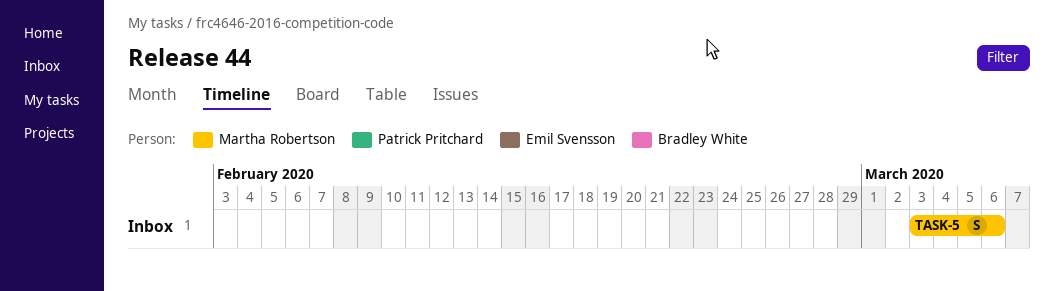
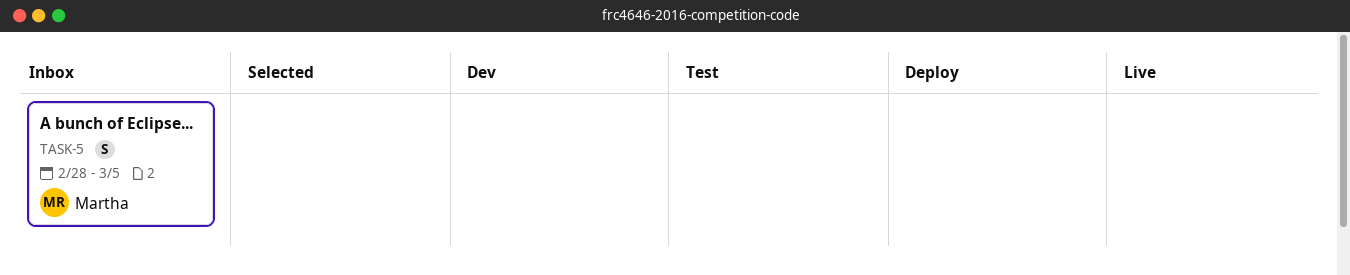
TASK-5, start: Mar 3 -> Feb 28
TASK-5, due: Mar 6 -> Mar 5

